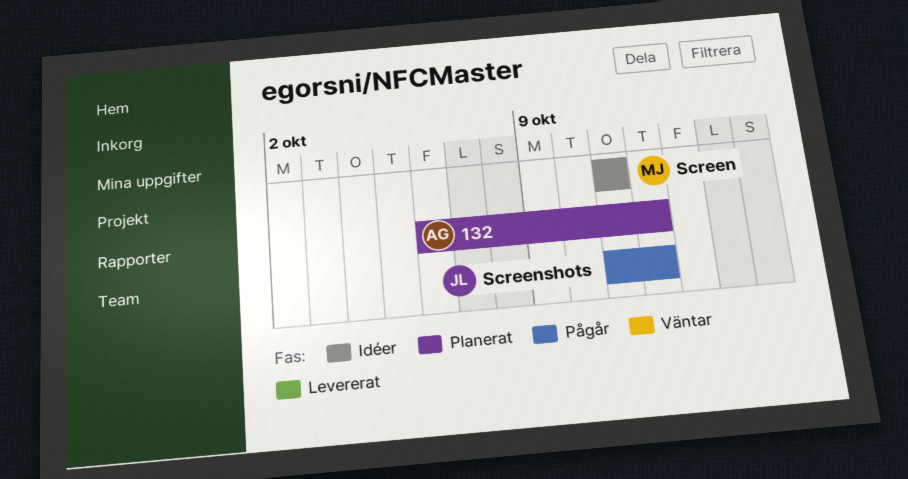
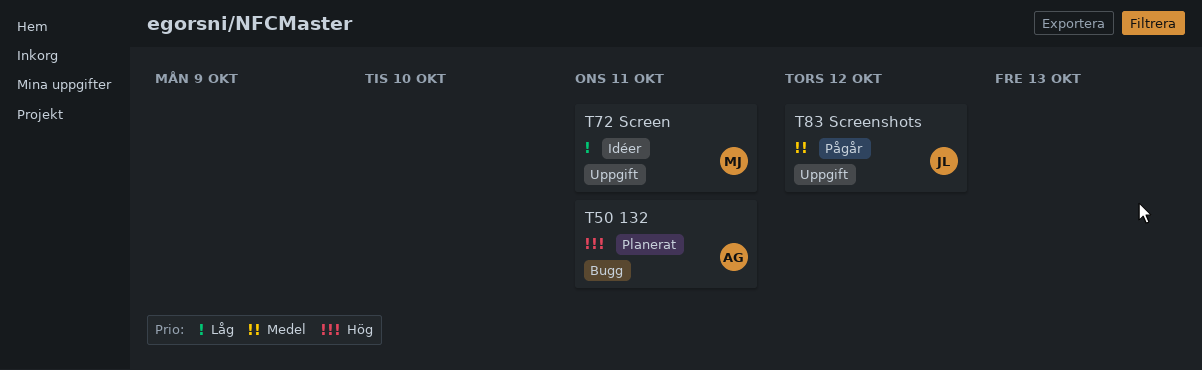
132, due: Oct 12 -> Oct 11

